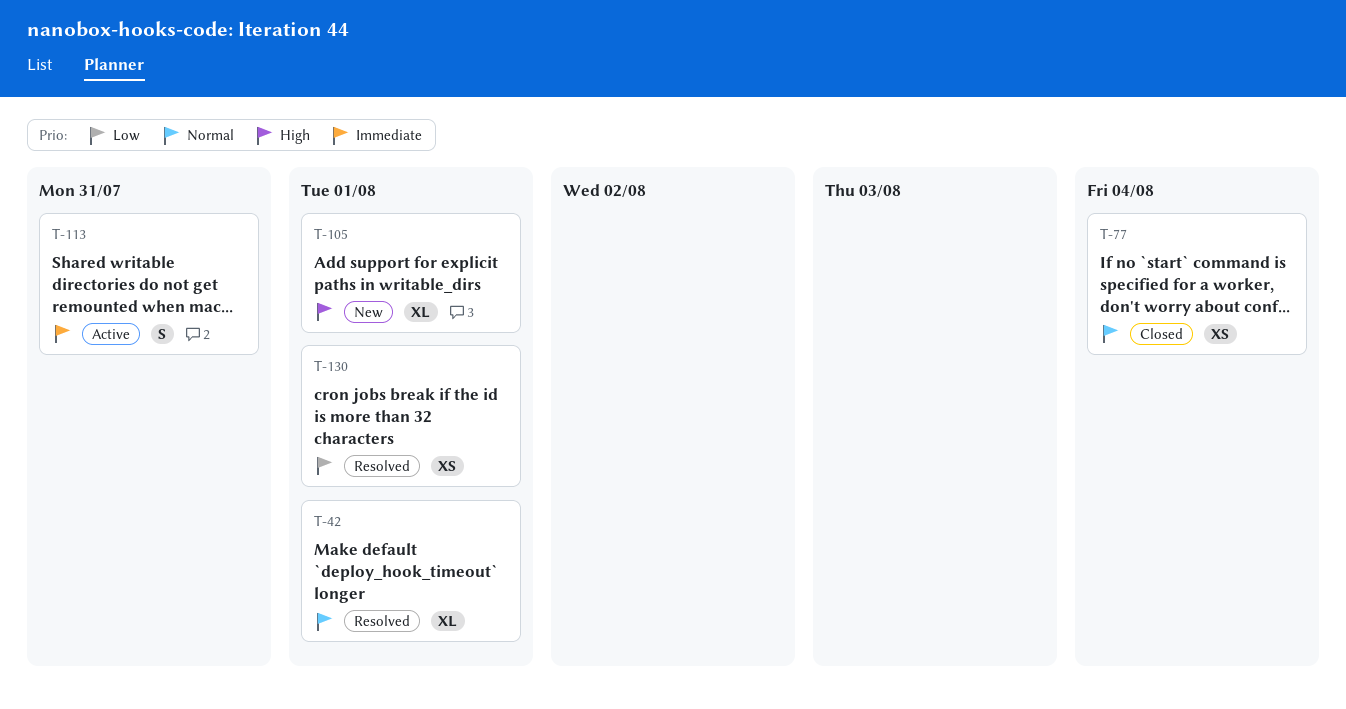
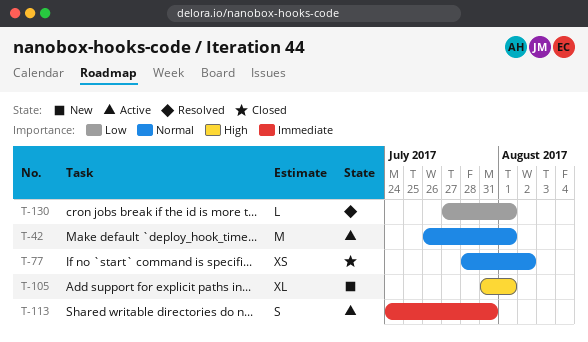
T-42, status: Resolved -> Active
T-42, estimate: XL -> M
T-77, due: Aug 4 -> Aug 2
T-130, estimate: XS -> L

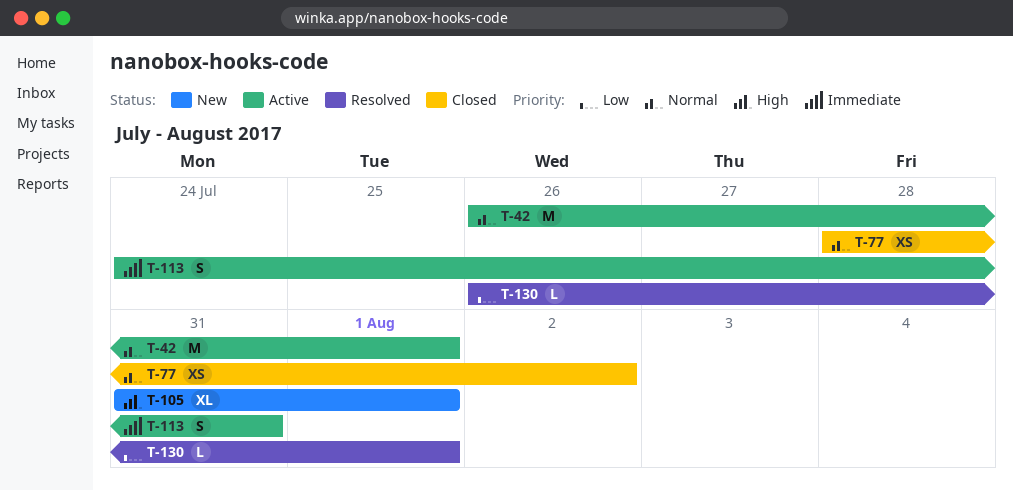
T-130, start: Jul 27 -> Jul 26

